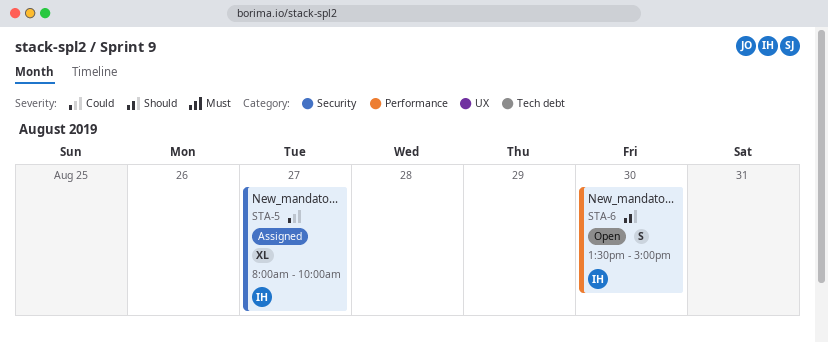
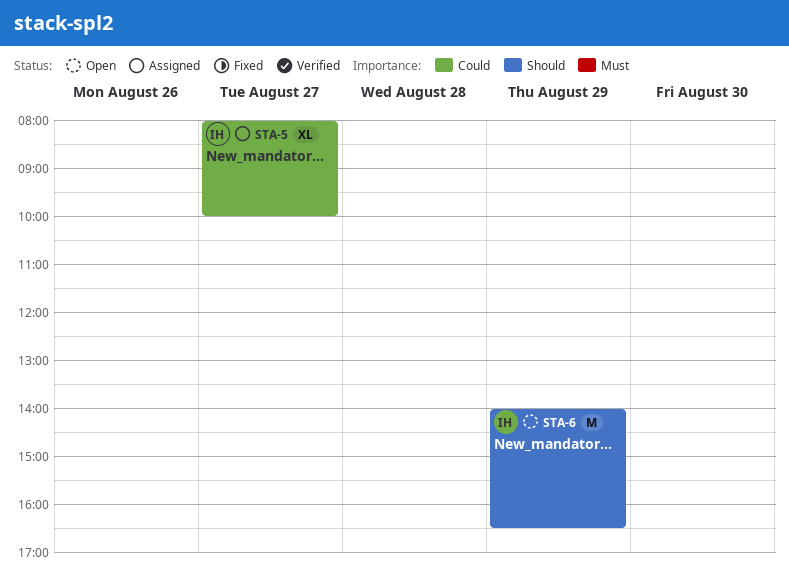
STA-6, estimate: S -> M
STA-6, day: Aug 30 -> Aug 29
STA-6, begins: 13:30 -> 14:00
STA-6, ends: 15:00 -> 16:30

